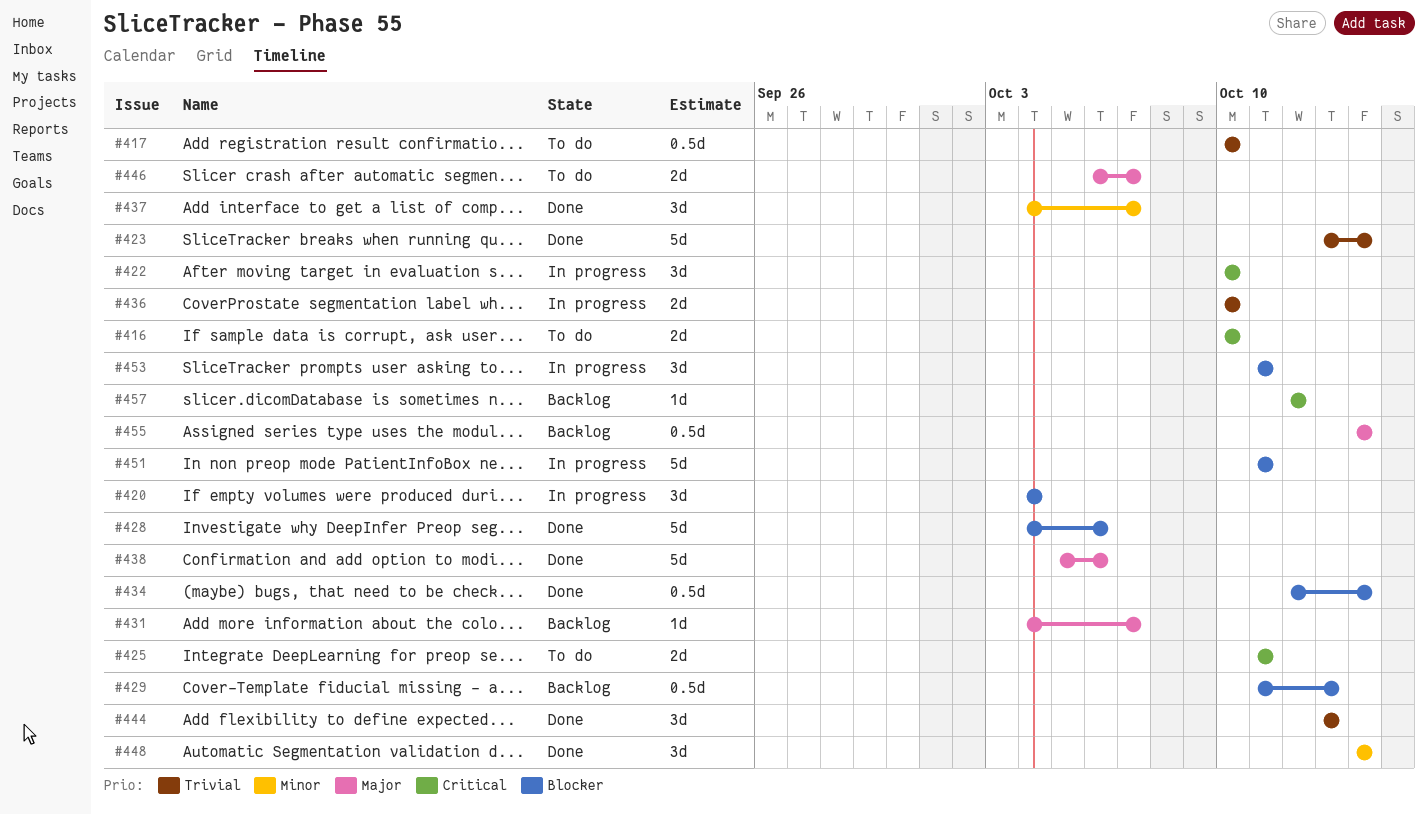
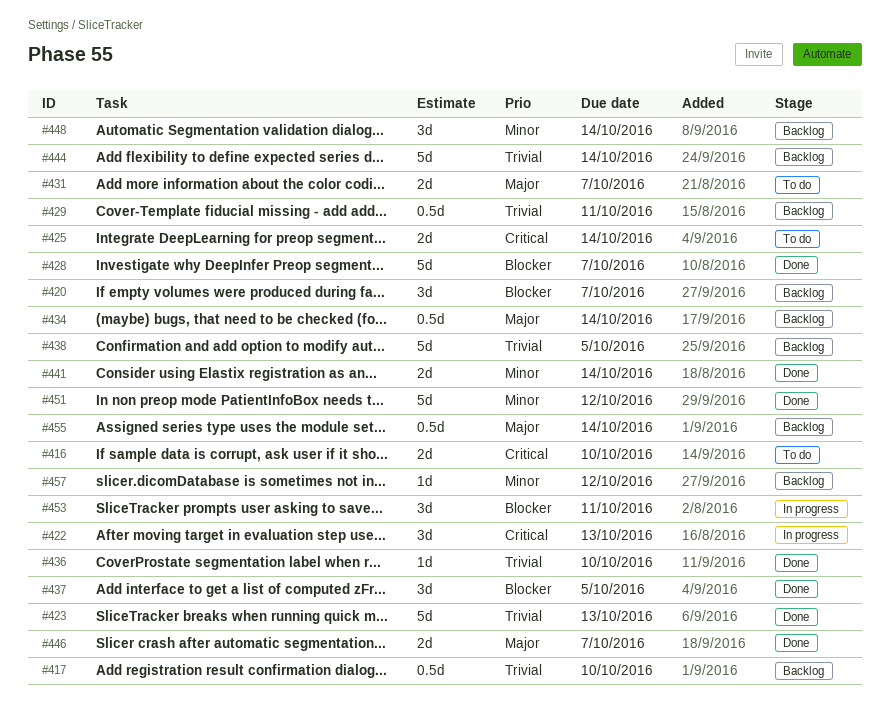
#417, status: To do -> Backlog
#420, status: In progress -> Backlog
#420, due: Oct 4 -> Oct 7
#422, due: Oct 10 -> Oct 13
#423, due: Oct 14 -> Oct 13
#425, due: Oct 11 -> Oct 14
#428, due: Oct 6 -> Oct 7
#429, priority: Blocker -> Trivial
#429, due: Oct 13 -> Oct 11
#431, status: Backlog -> To do
#431, estimate: 1d -> 2d
#434, status: Done -> Backlog
#434, priority: Blocker -> Major
#436, status: In progress -> Done
#436, estimate: 2d -> 1d
#437, priority: Minor -> Blocker
#437, due: Oct 7 -> Oct 5
#438, status: Done -> Backlog
#438, priority: Major -> Trivial
#438, due: Oct 6 -> Oct 5
#441: none -> present
#444, status: Done -> Backlog
#444, estimate: 3d -> 5d
#444, due: Oct 13 -> Oct 14
#446, status: To do -> Done
#448, status: Done -> Backlog
#451, status: In progress -> Done
#451, priority: Blocker -> Minor
#451, due: Oct 11 -> Oct 12
#457, priority: Critical -> Minor

